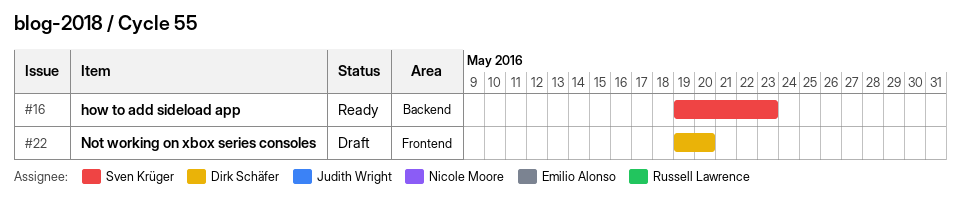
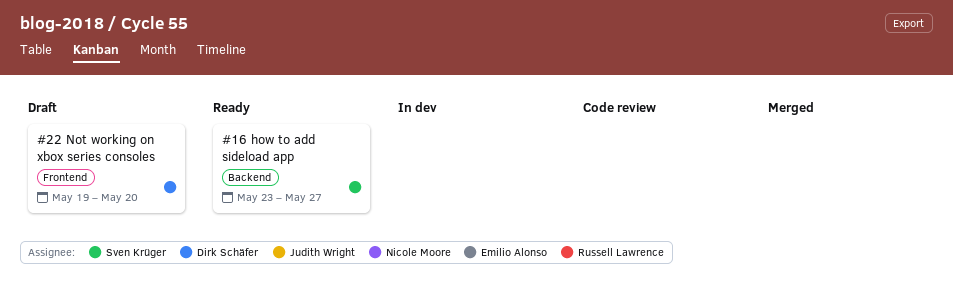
#16, start: May 19 -> May 23
#16, due: May 23 -> May 27

